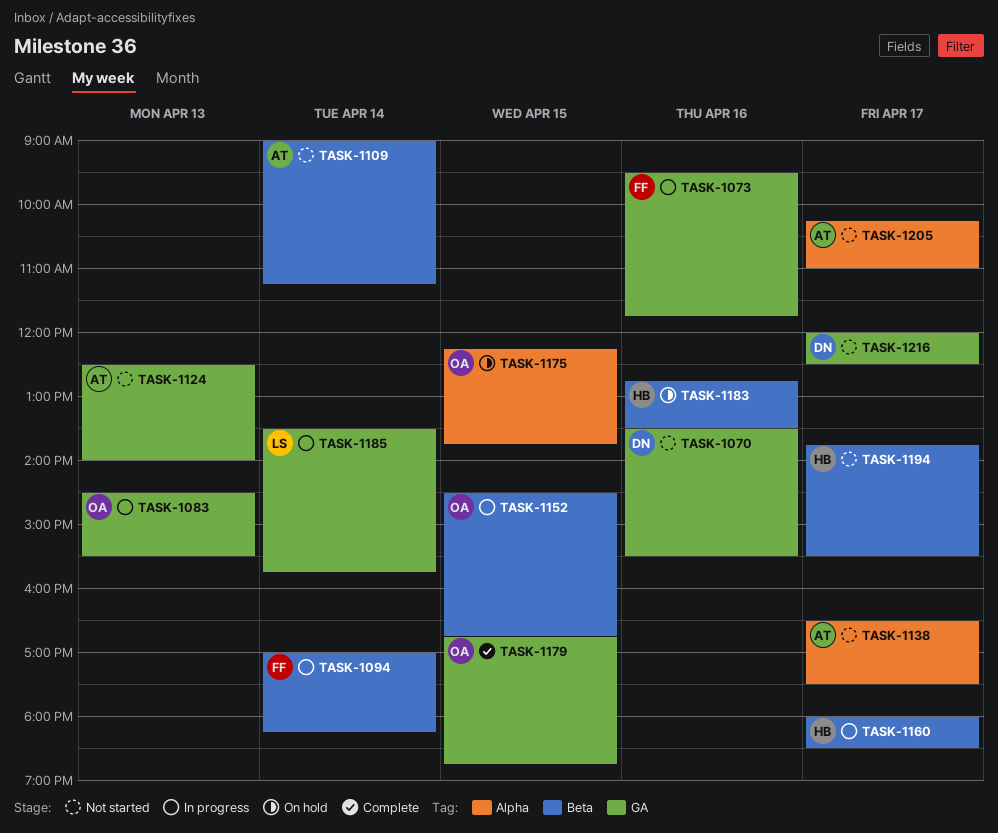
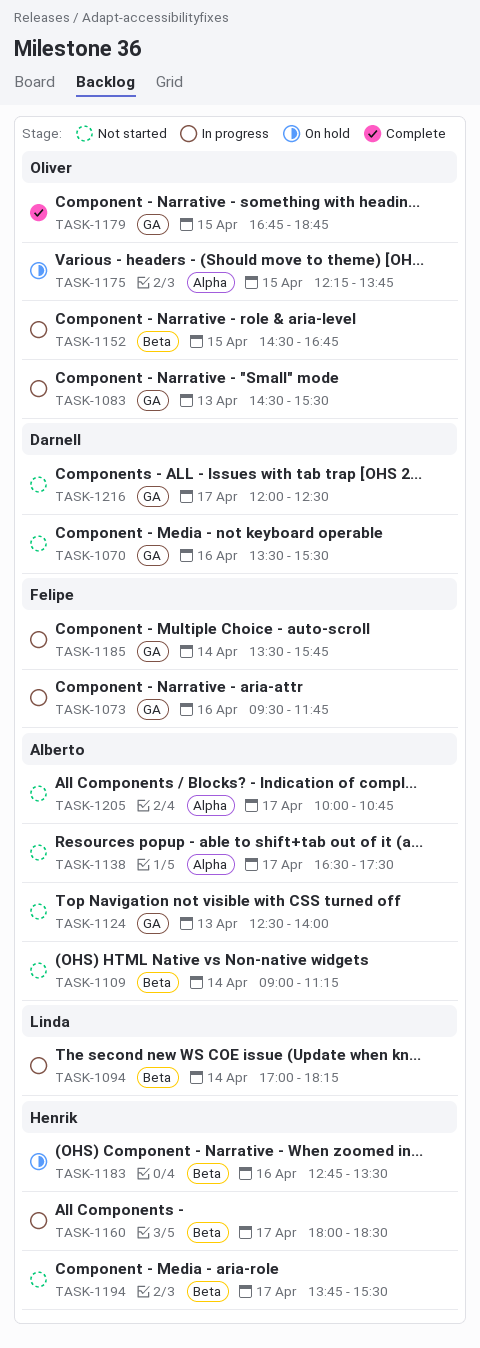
TASK-1094, owner: Felipe -> Linda
TASK-1185, owner: Linda -> Felipe
TASK-1205, begins: 10:15 -> 10:00
TASK-1205, ends: 11:00 -> 10:45

